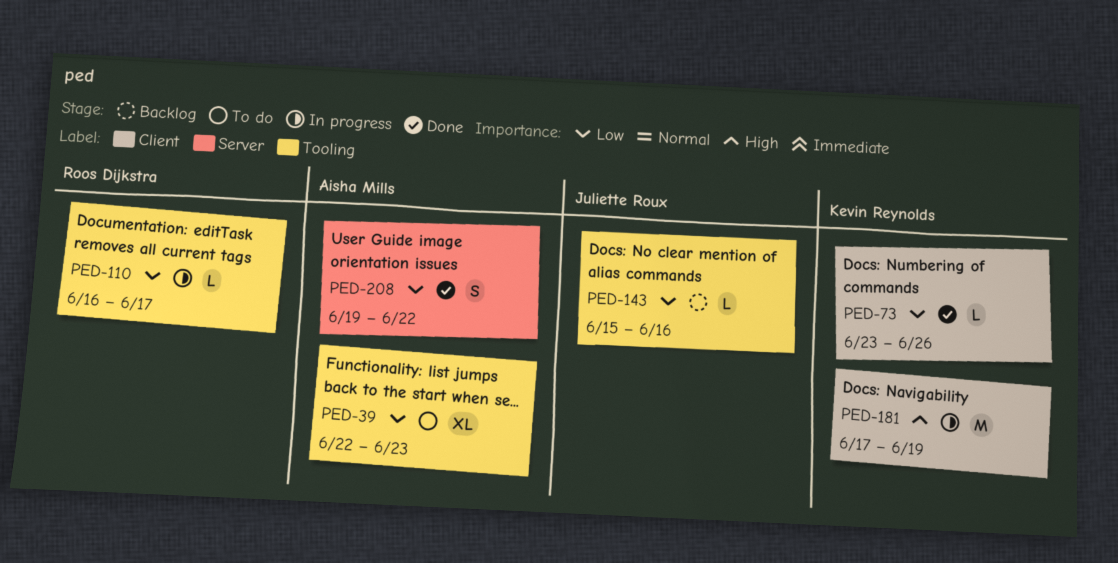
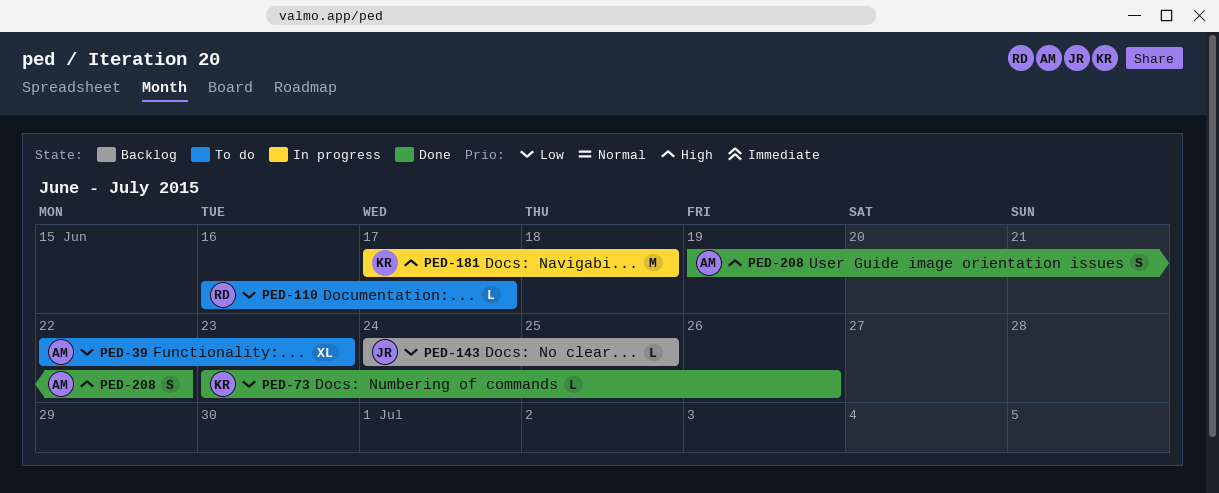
PED-110, status: In progress -> To do
PED-143, start: Jun 15 -> Jun 24
PED-143, due: Jun 16 -> Jun 25
PED-181, due: Jun 19 -> Jun 18
PED-208, priority: Low -> High

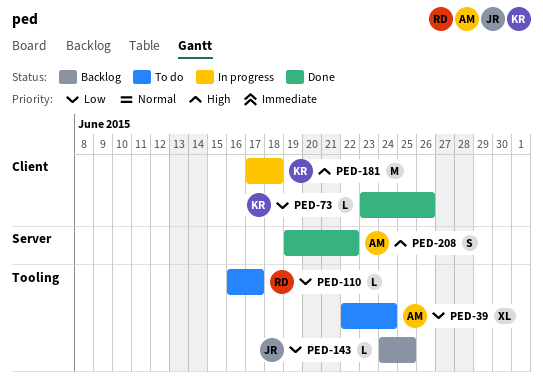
PED-39, due: Jun 23 -> Jun 24

